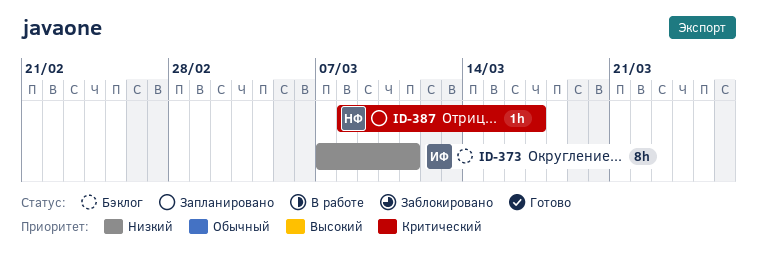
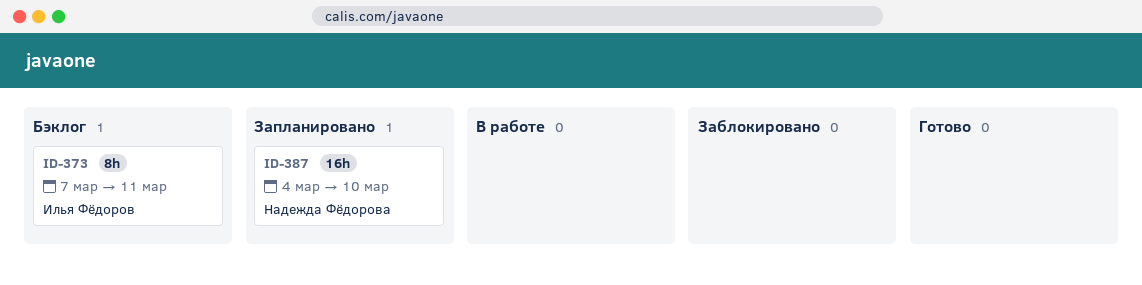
ID-387, estimate: 1h -> 16h
ID-387, start: Mar 8 -> Mar 4
ID-387, due: Mar 17 -> Mar 10

